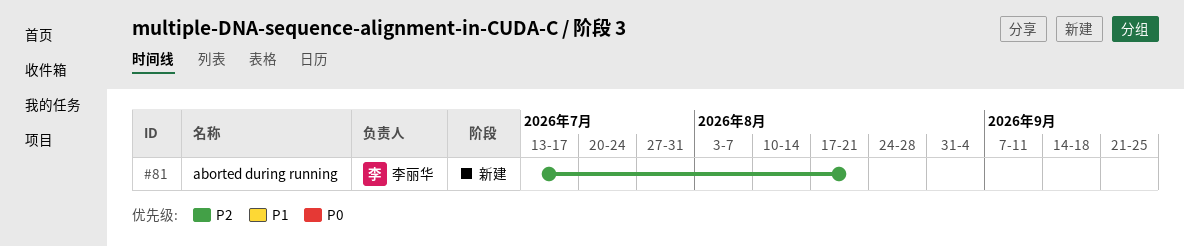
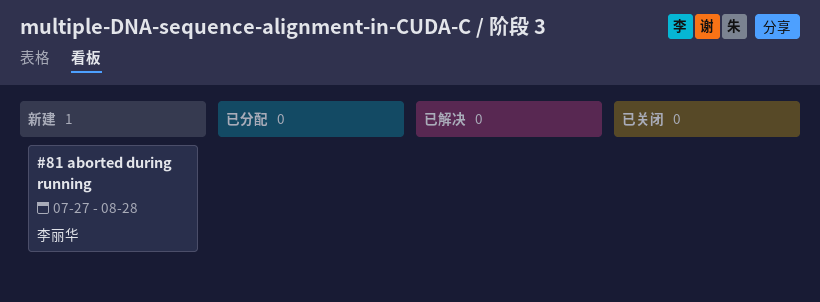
#81, start: Jul 13 -> Jul 27
#81, due: Aug 21 -> Aug 28

